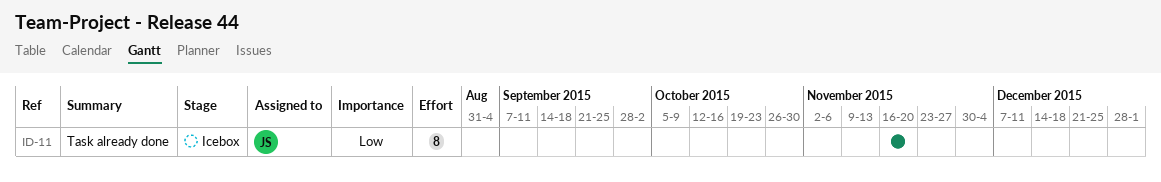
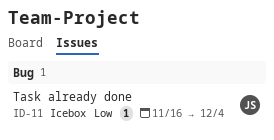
ID-11, estimate: 8 -> 1
ID-11, due: Nov 20 -> Dec 4

